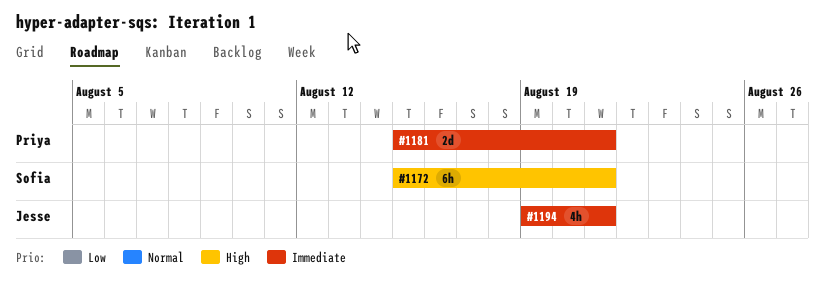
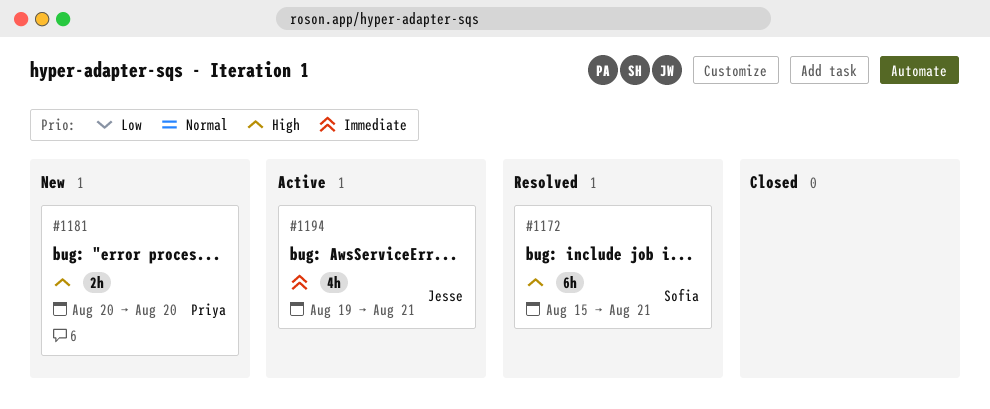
#1181, priority: Immediate -> High
#1181, estimate: 2d -> 2h
#1181, start: Aug 15 -> Aug 20
#1181, due: Aug 21 -> Aug 20

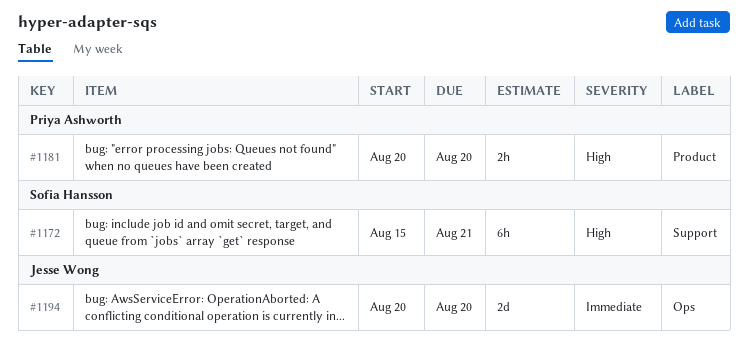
#1194, estimate: 4h -> 2d
#1194, start: Aug 19 -> Aug 20
#1194, due: Aug 21 -> Aug 20

